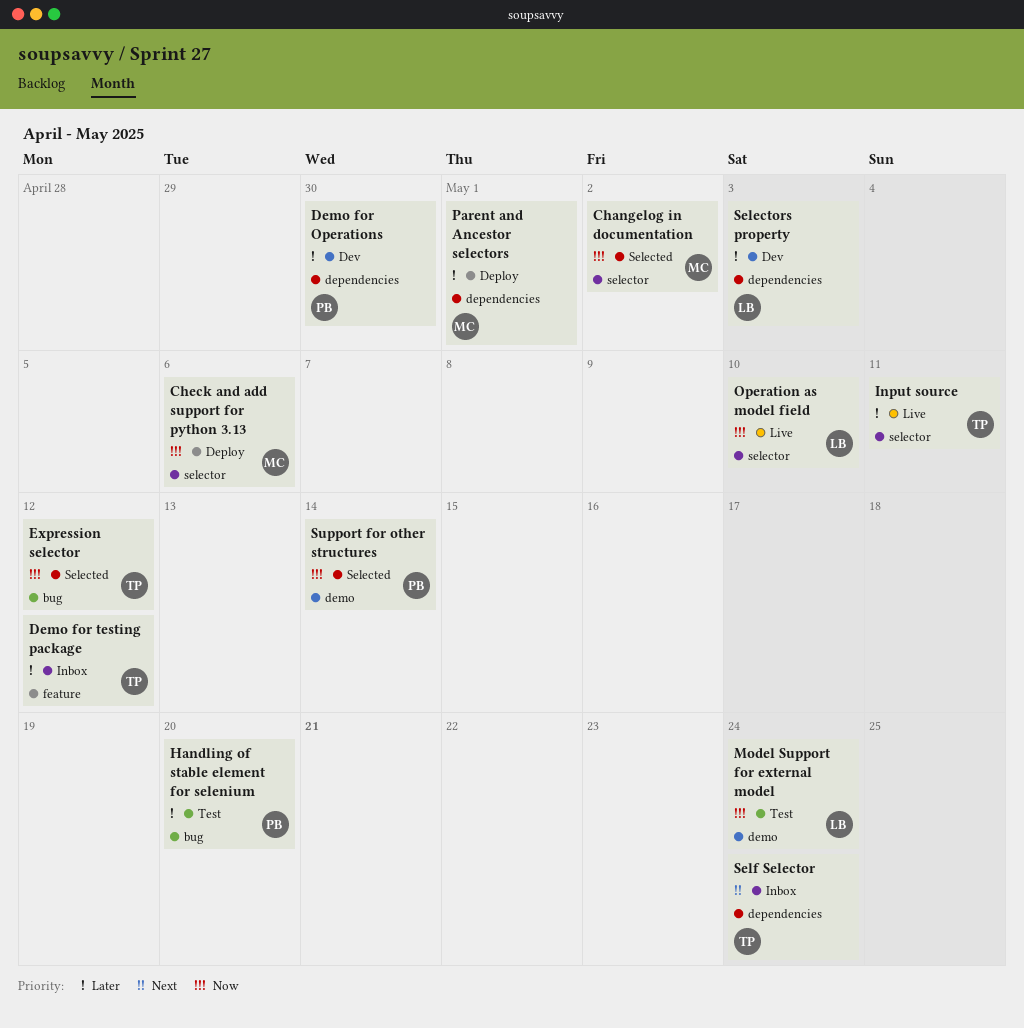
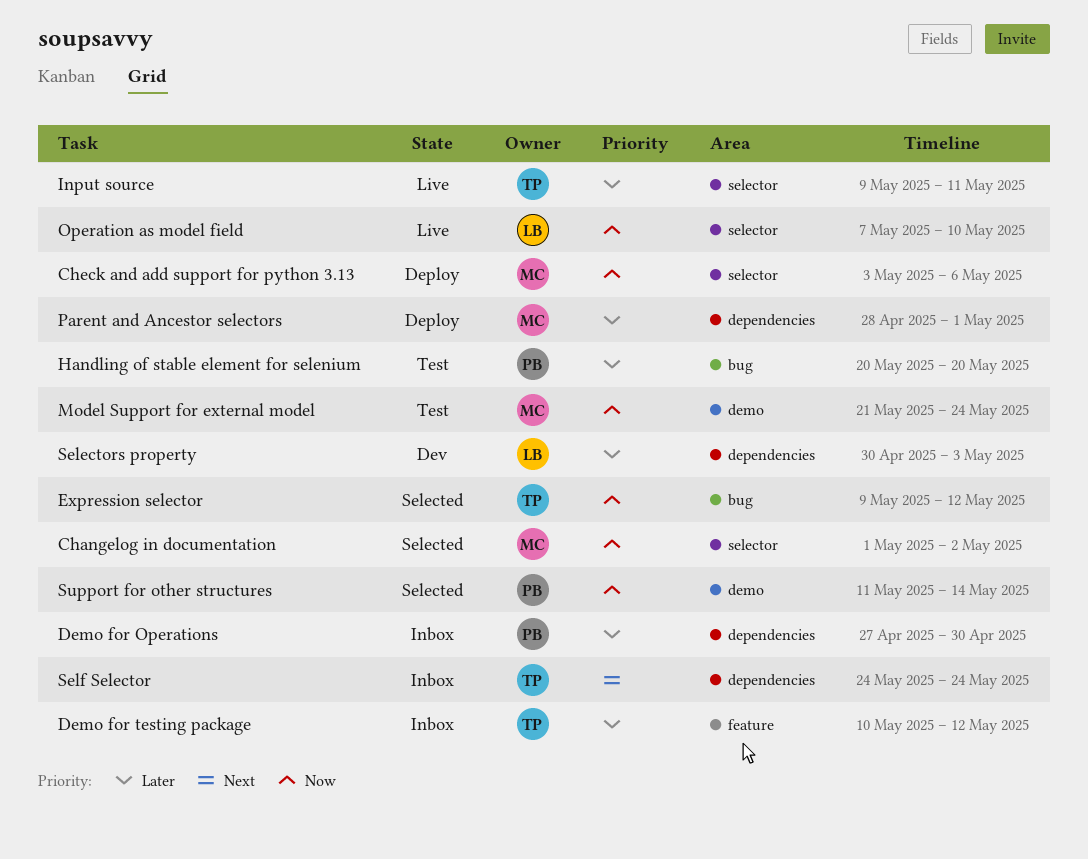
Demo for Operations, status: Dev -> Inbox
Model Support for external model, owner: LB -> MC

